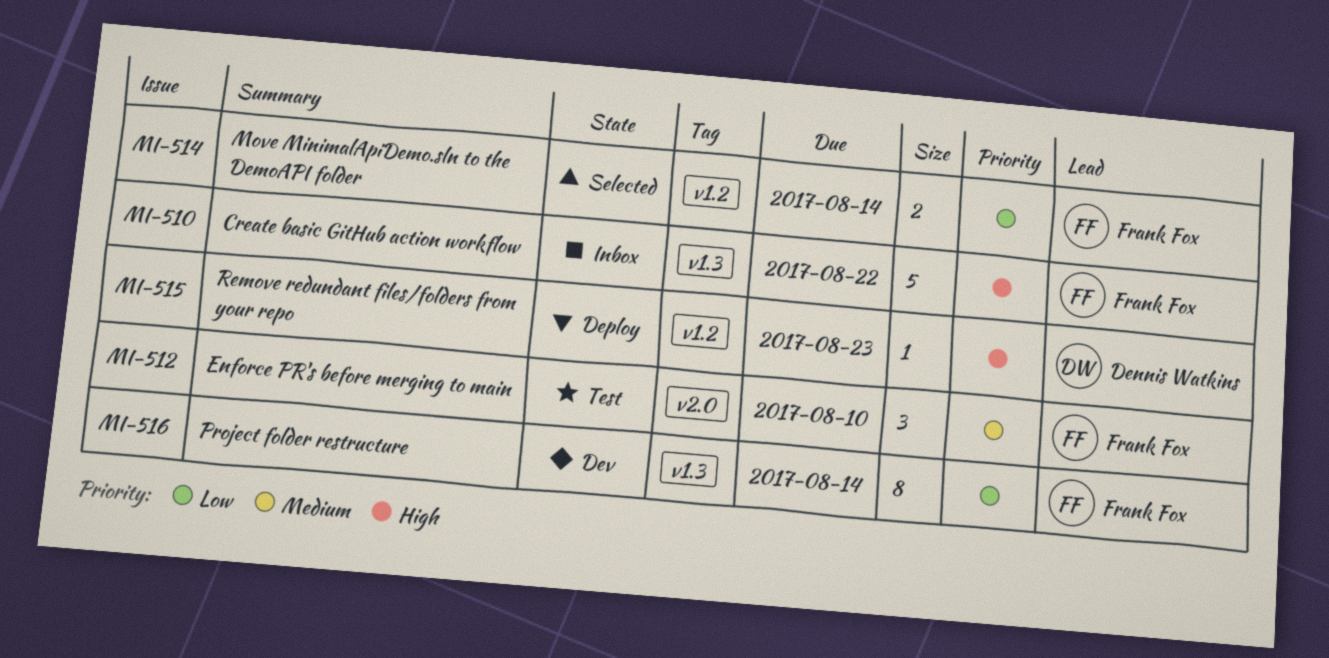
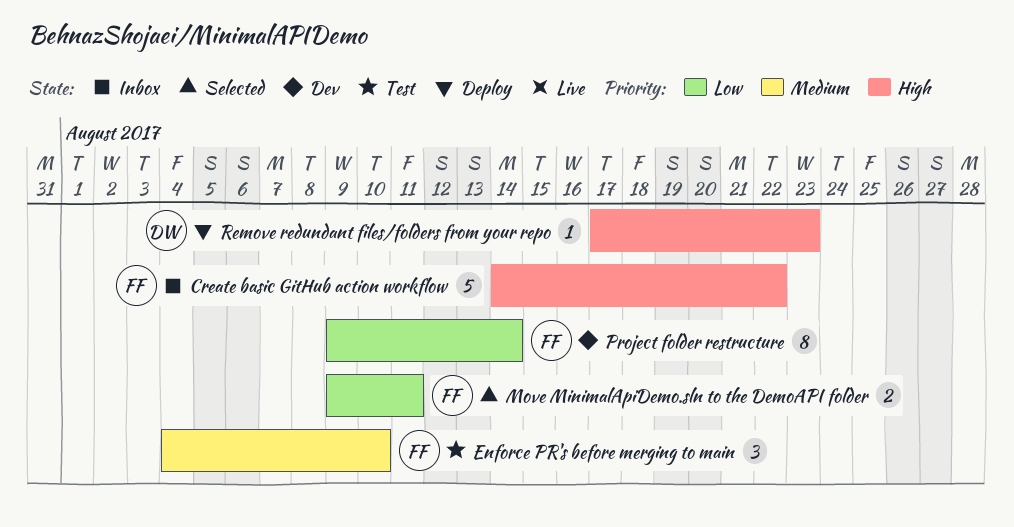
Move MinimalApiDemo.sln to the DemoAPI folder, due: Aug 14 -> Aug 11

